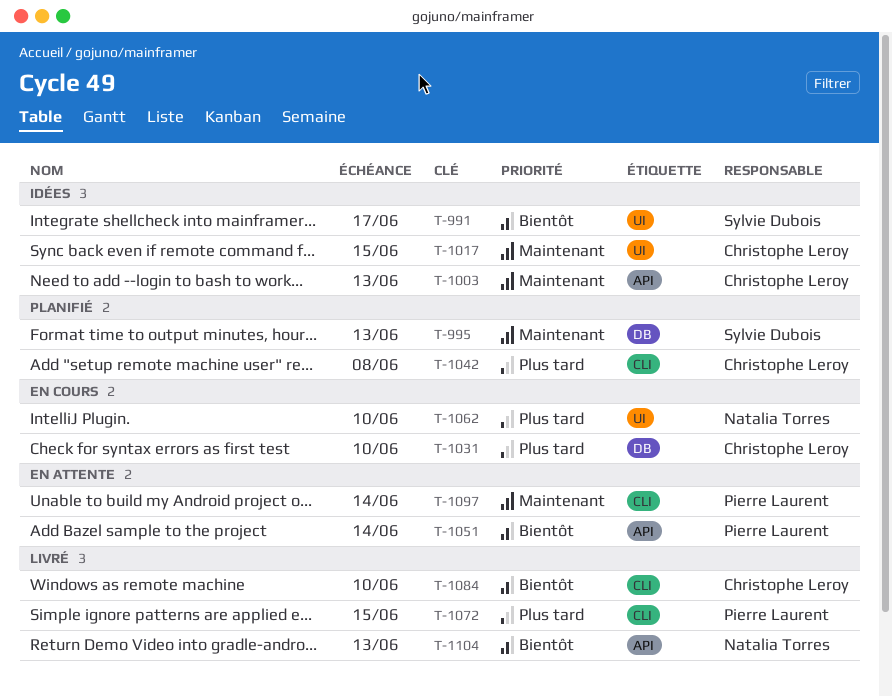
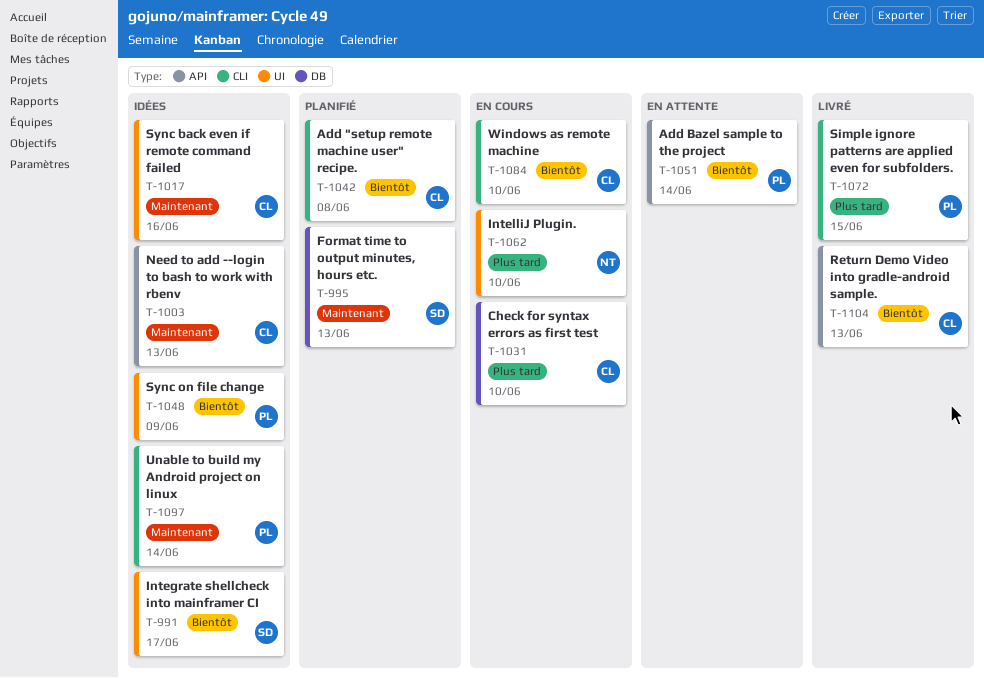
T-1017, due: Jun 15 -> Jun 16
T-1042, priority: Plus tard -> Bientôt
T-1048: none -> present
T-1084, status: Livré -> En cours
T-1097, status: En attente -> Idées
T-1104, owner: Natalia Torres -> Christophe Leroy

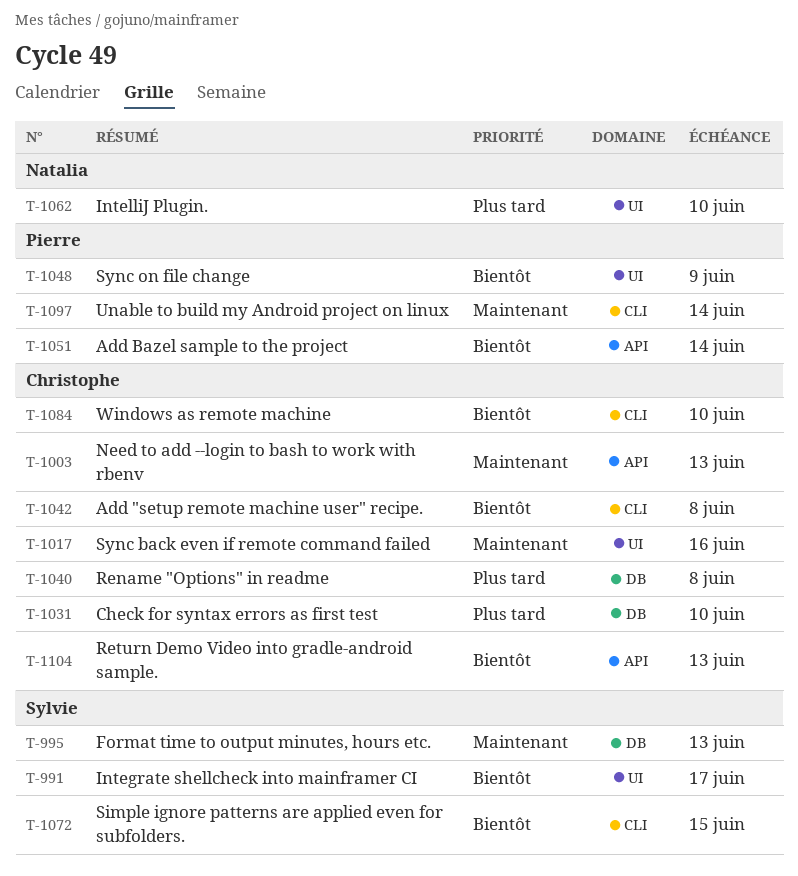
T-1040: none -> present
T-1072, owner: Pierre -> Sylvie
T-1072, priority: Plus tard -> Bientôt

